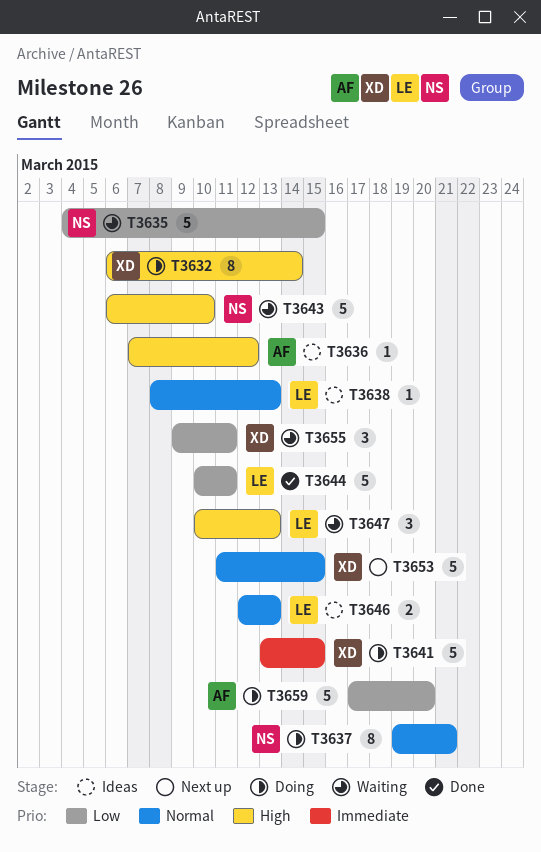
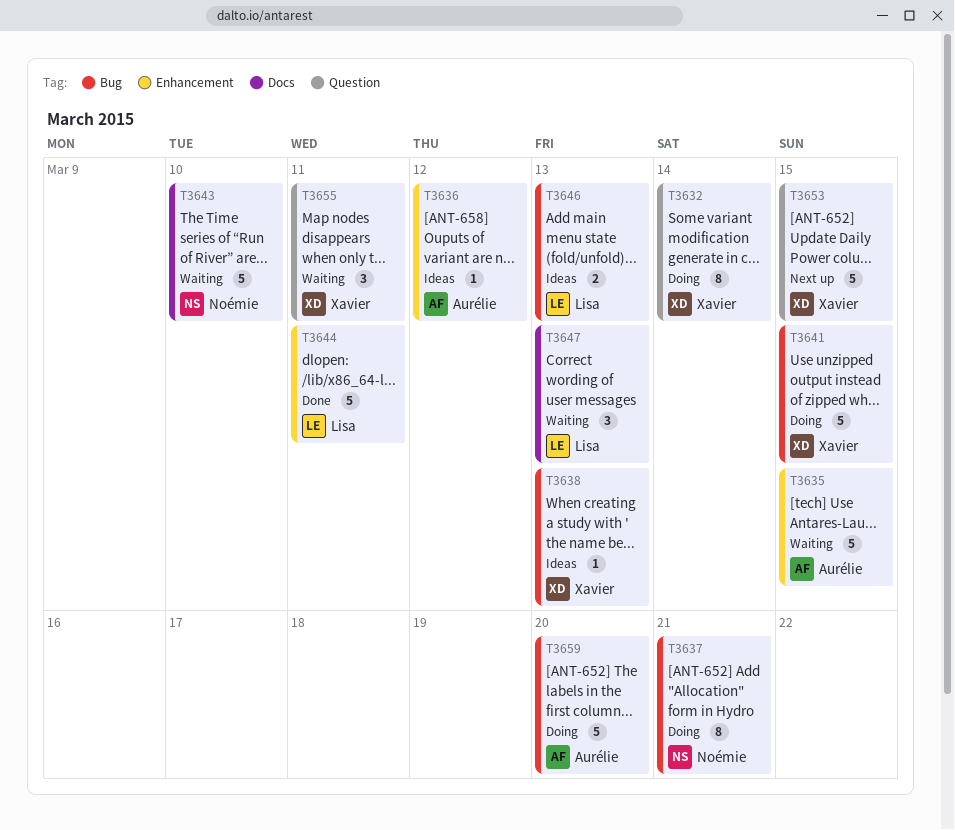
T3635, owner: Noémie -> Aurélie
T3638, owner: Lisa -> Xavier

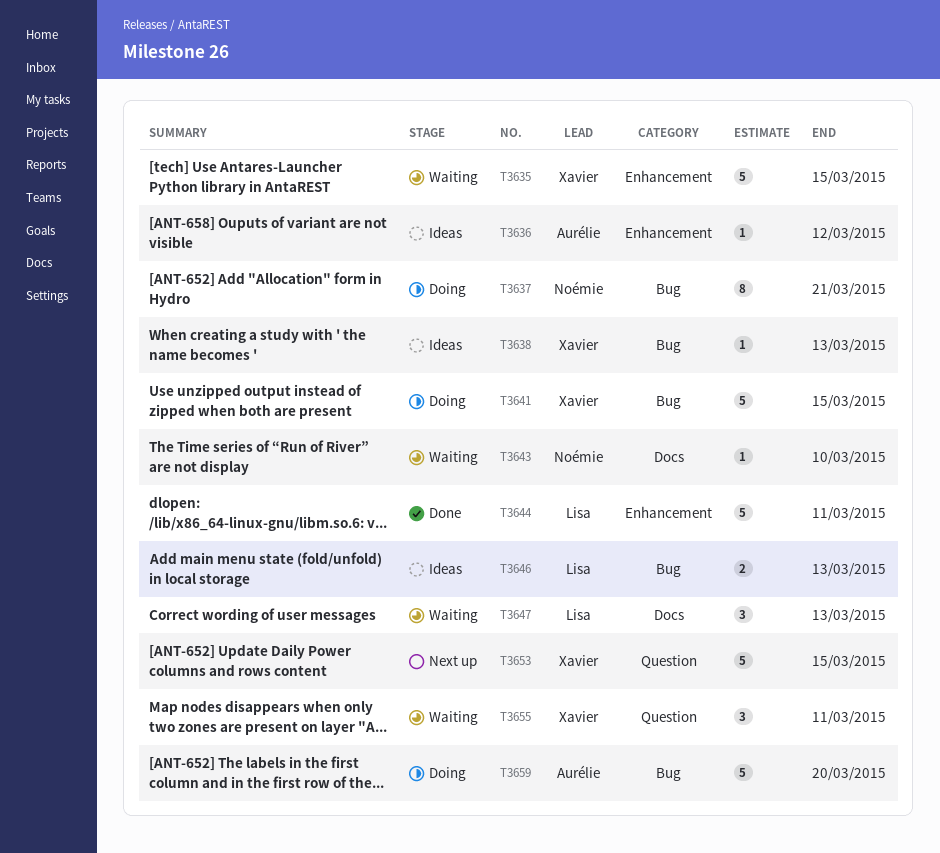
T3632: present -> none
T3635, owner: Aurélie -> Xavier
T3643, estimate: 5 -> 1

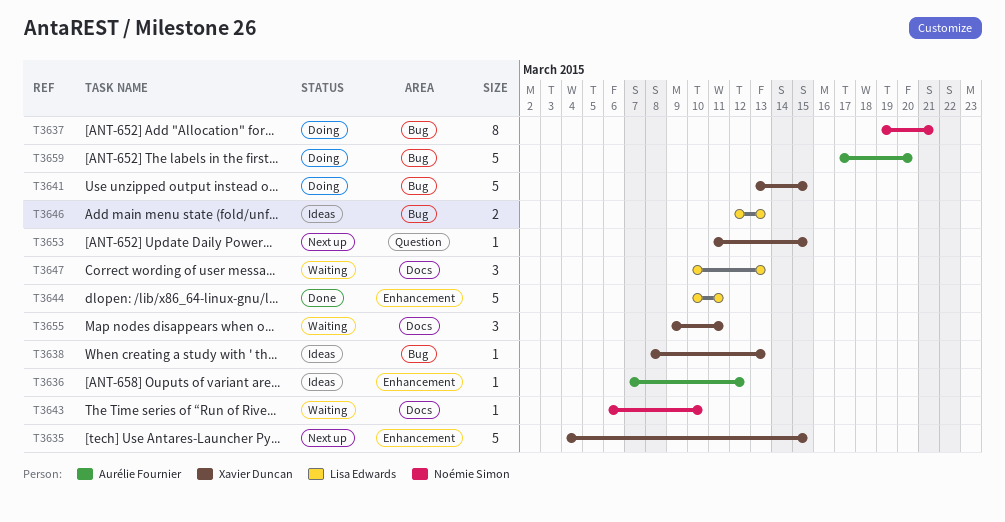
T3635, status: Waiting -> Next up
T3653, estimate: 5 -> 1
T3655, label: Question -> Docs

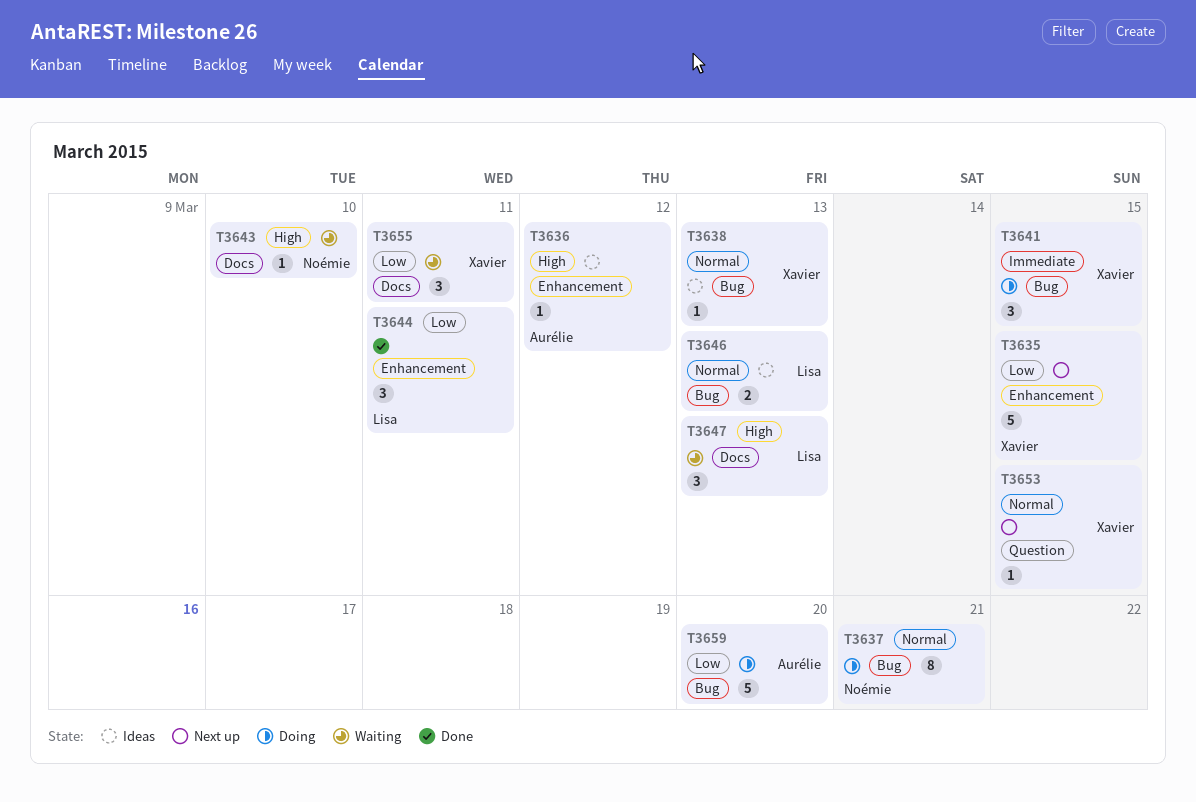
T3641, estimate: 5 -> 3
T3644, estimate: 5 -> 3

